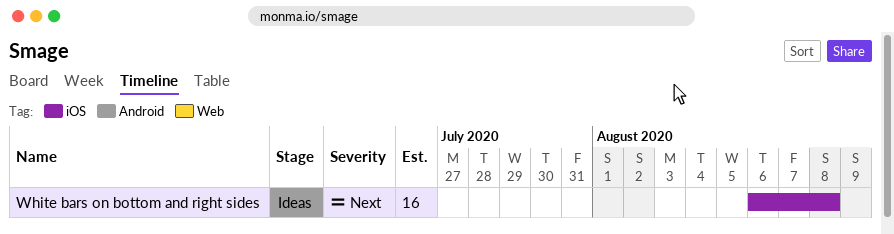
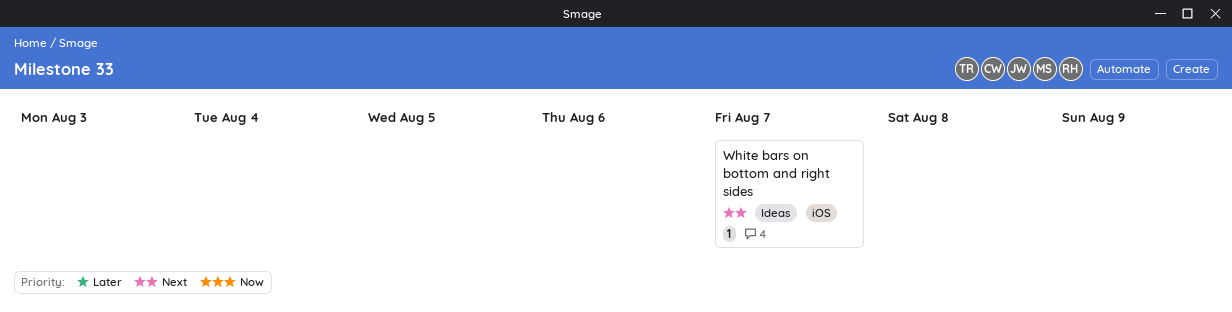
White bars on bottom and right sides, estimate: 16 -> 1
White bars on bottom and right sides, due: Aug 8 -> Aug 7

